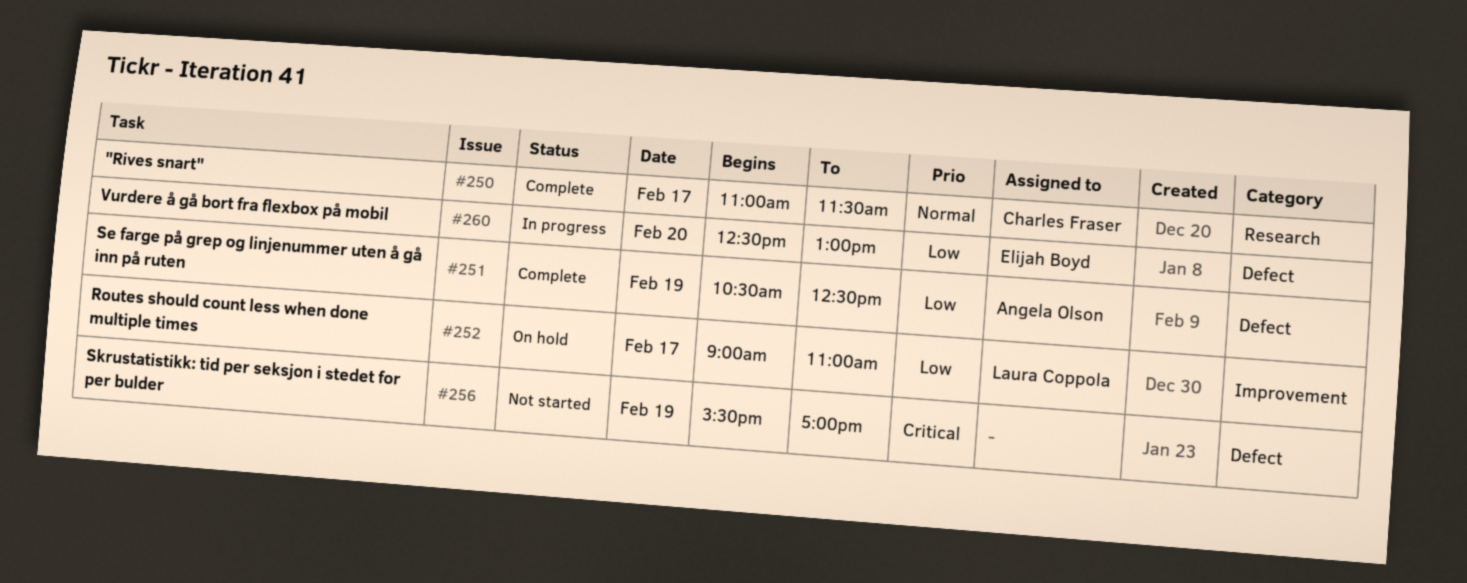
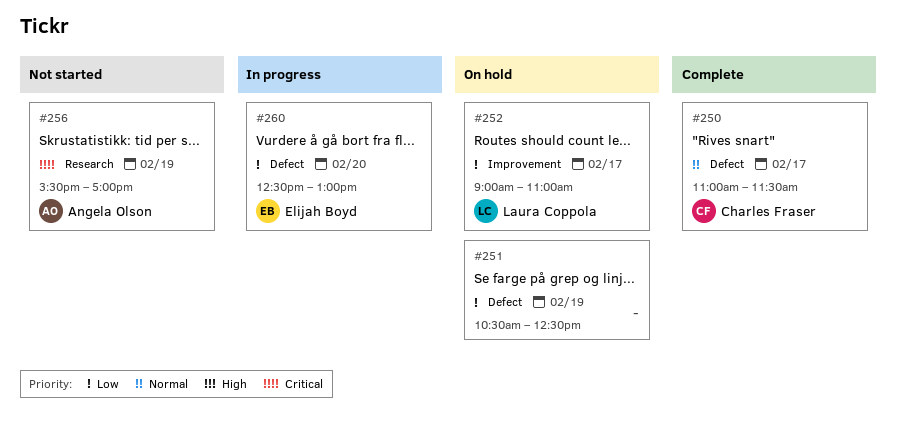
#250, label: Research -> Defect
#251, status: Complete -> On hold
#251, owner: Angela Olson -> none
#256, owner: none -> Angela Olson
#256, label: Defect -> Research

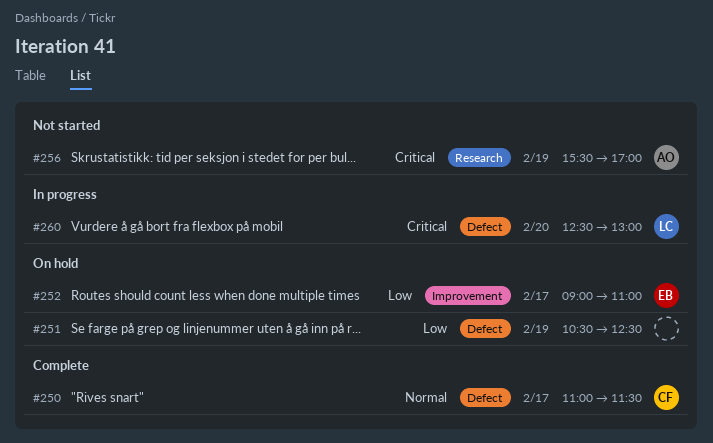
#252, owner: Laura Coppola -> Elijah Boyd
#260, owner: Elijah Boyd -> Laura Coppola
#260, priority: Low -> Critical

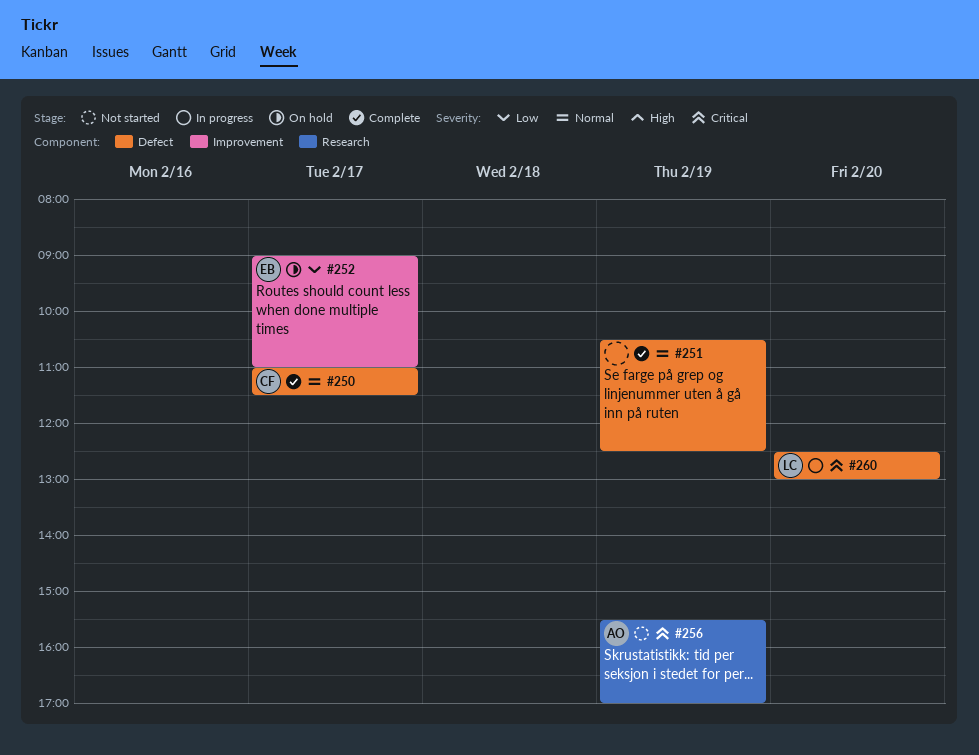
#251, status: On hold -> Complete
#251, priority: Low -> Normal

